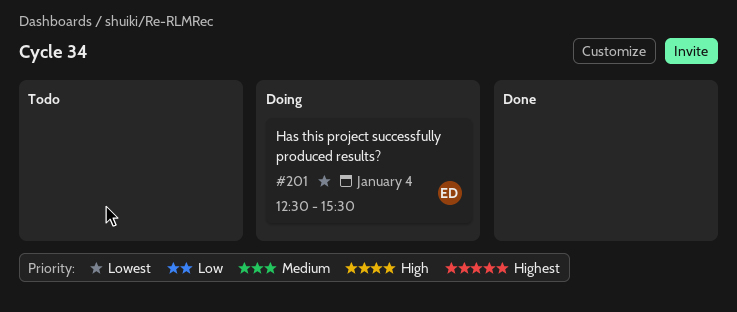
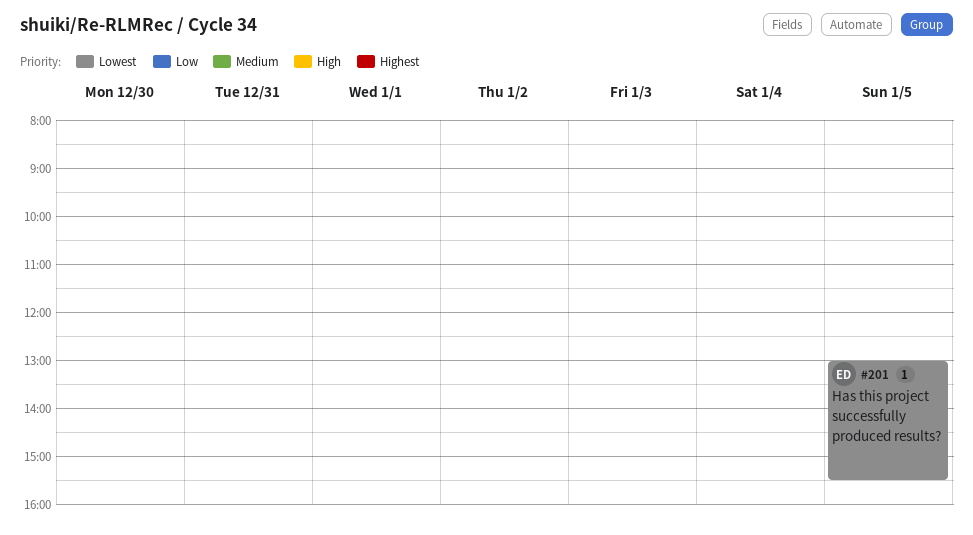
#201, day: Jan 4 -> Jan 5
#201, begins: 12:30 -> 13:00

